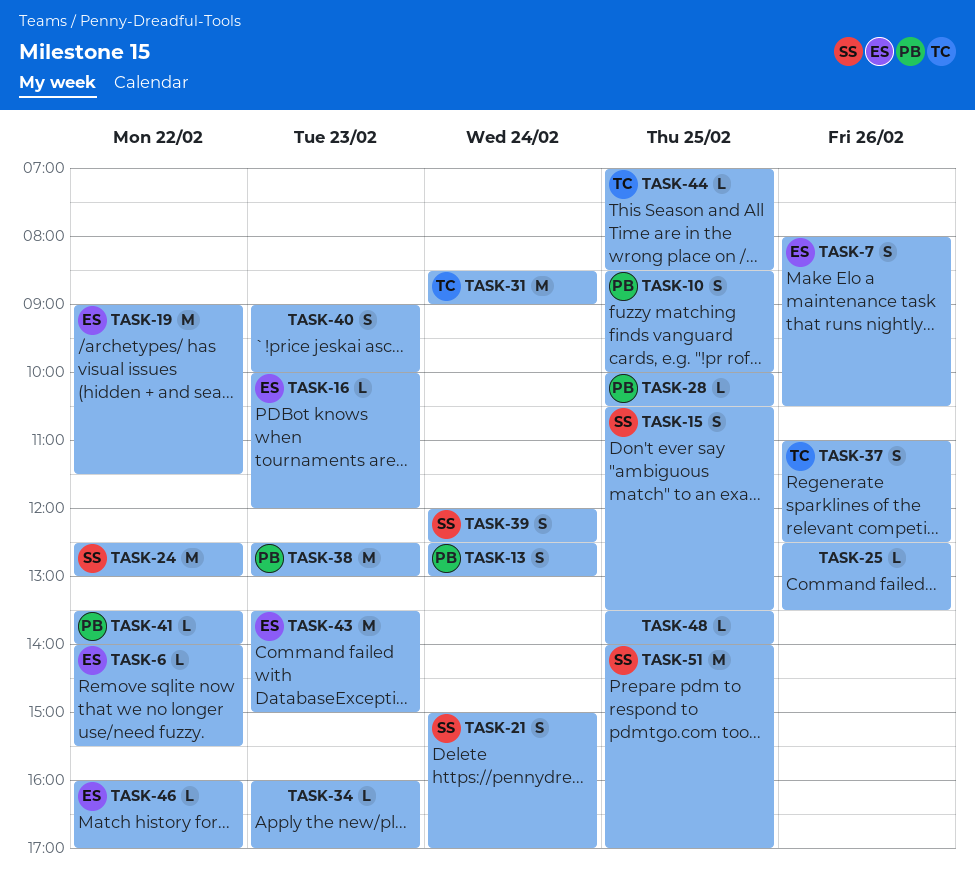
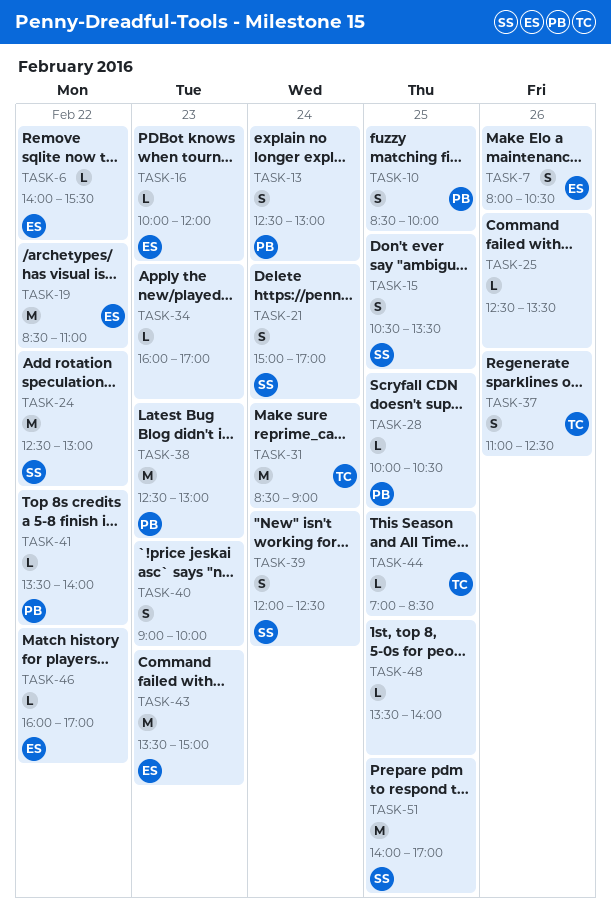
TASK-19, begins: 09:00 -> 08:30
TASK-19, ends: 11:30 -> 11:00

